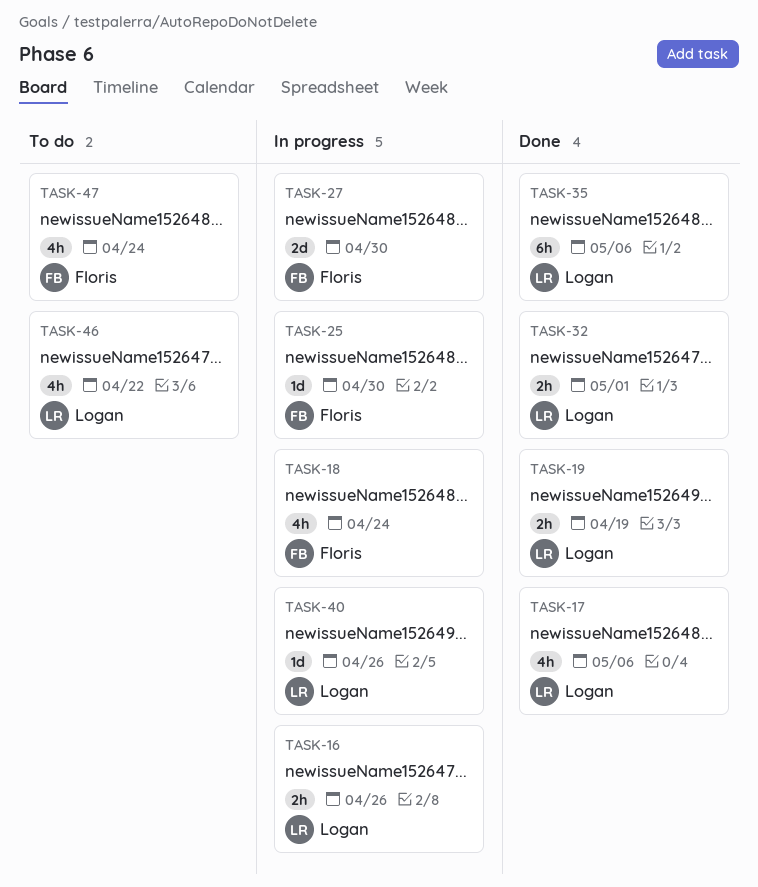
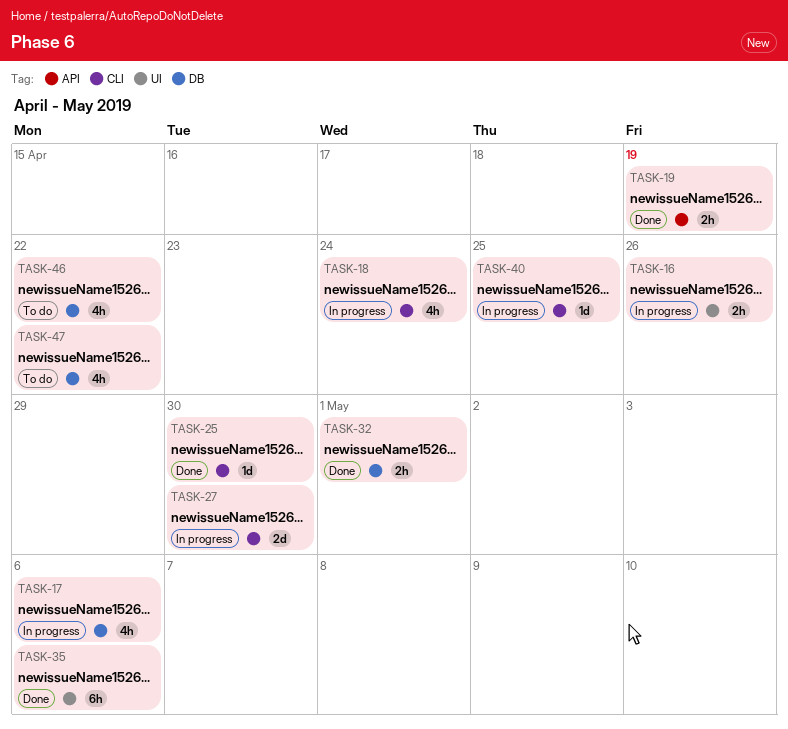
TASK-17, status: Done -> In progress
TASK-25, status: In progress -> Done
TASK-40, due: Apr 26 -> Apr 25
TASK-47, due: Apr 24 -> Apr 22

